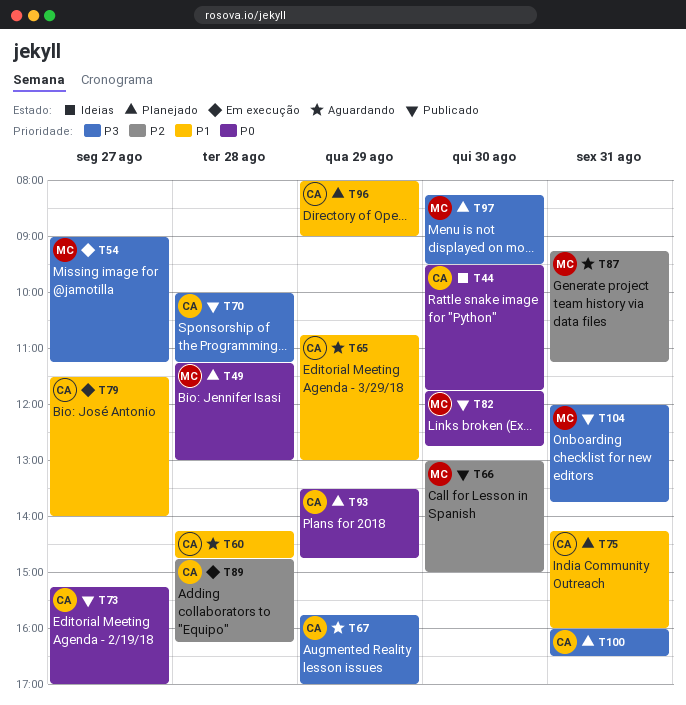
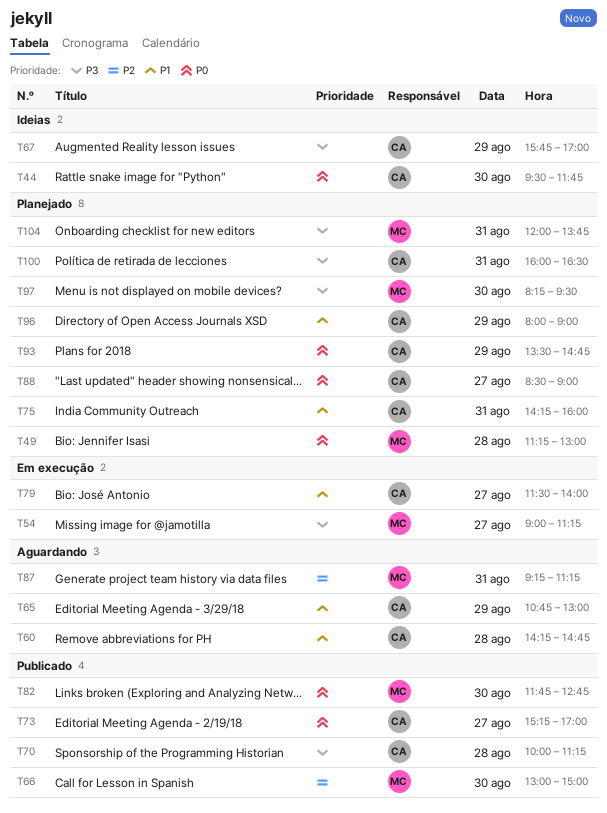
T67, status: Aguardando -> Ideias
T88: none -> present
T89: present -> none
T104, status: Publicado -> Planejado

